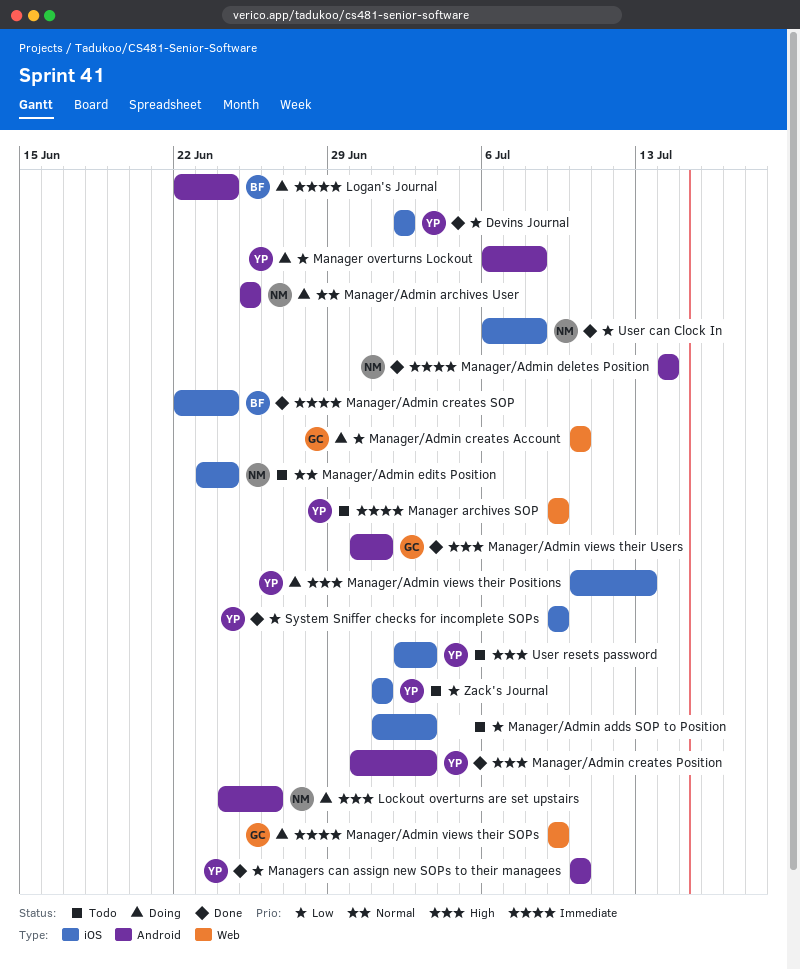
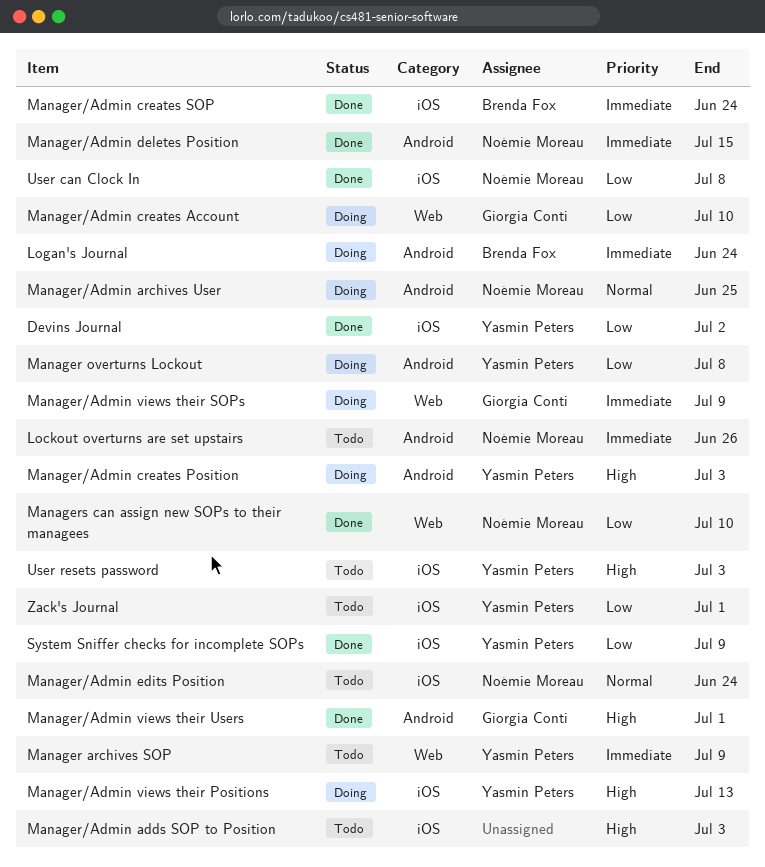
Lockout overturns are set upstairs, status: Doing -> Todo
Lockout overturns are set upstairs, priority: High -> Immediate
Manager/Admin adds SOP to Position, priority: Low -> High
Manager/Admin creates Position, status: Done -> Doing
Manager/Admin deletes Position, due: Jul 14 -> Jul 15
Managers can assign new SOPs to their managees, owner: Yasmin Peters -> Noémie Moreau
Managers can assign new SOPs to their managees, label: Android -> Web

